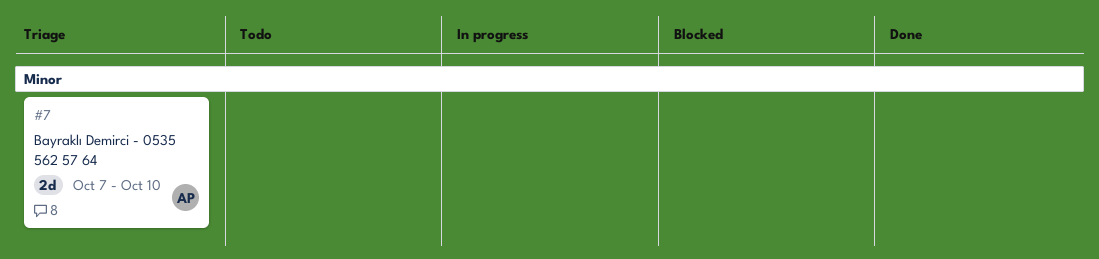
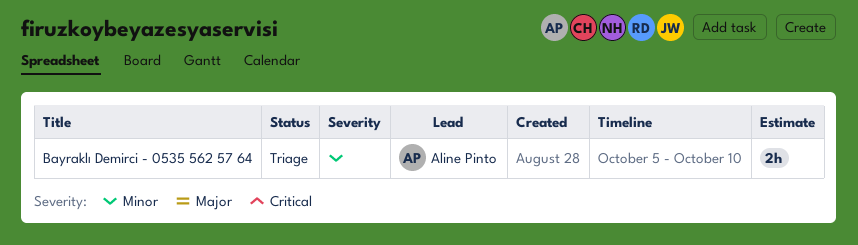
Bayraklı Demirci - 0535 562 57 64, estimate: 2d -> 2h
Bayraklı Demirci - 0535 562 57 64, start: Oct 7 -> Oct 5

